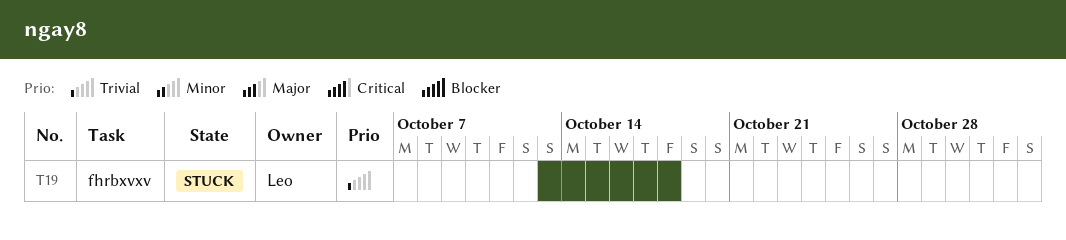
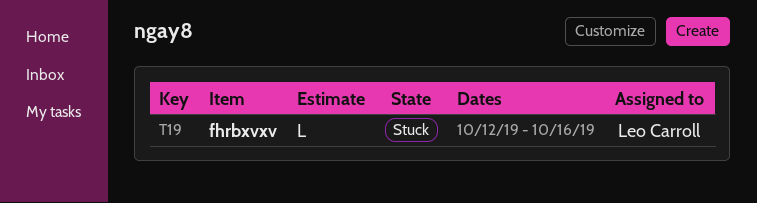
T19, start: Oct 13 -> Oct 12
T19, due: Oct 18 -> Oct 16

